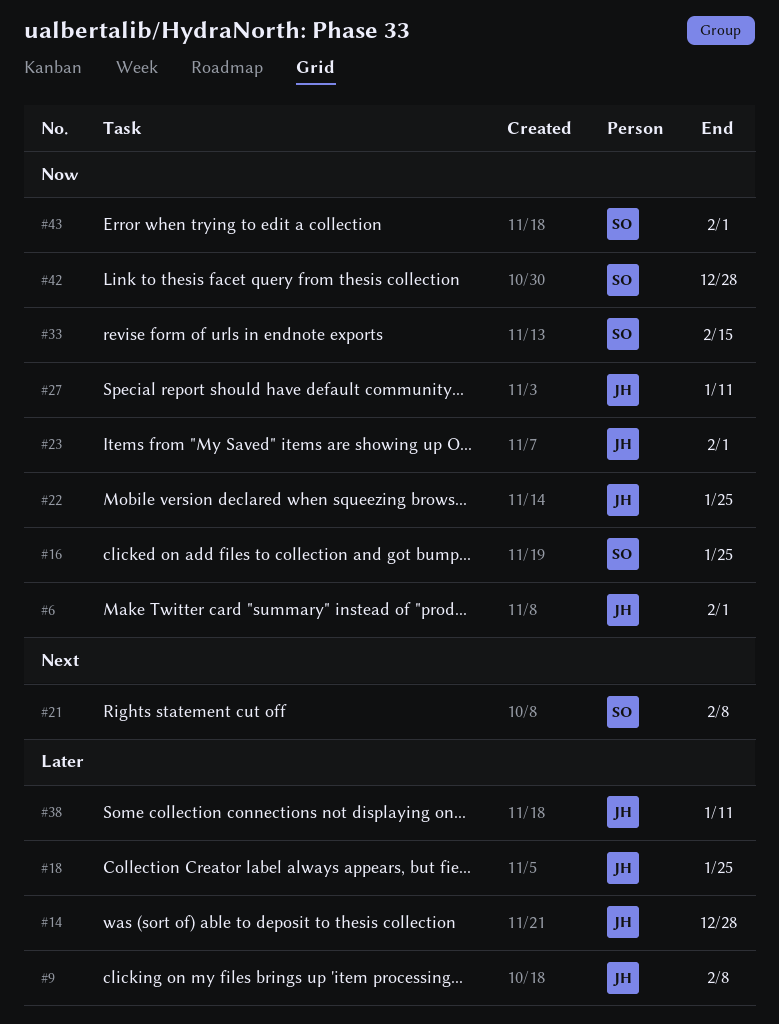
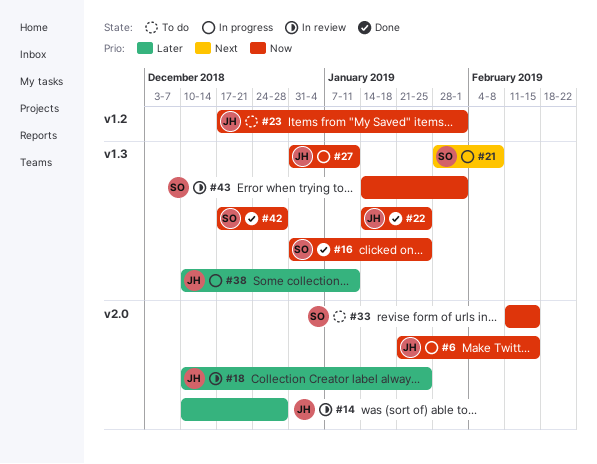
#6, due: Feb 1 -> Feb 15
#9: present -> none

